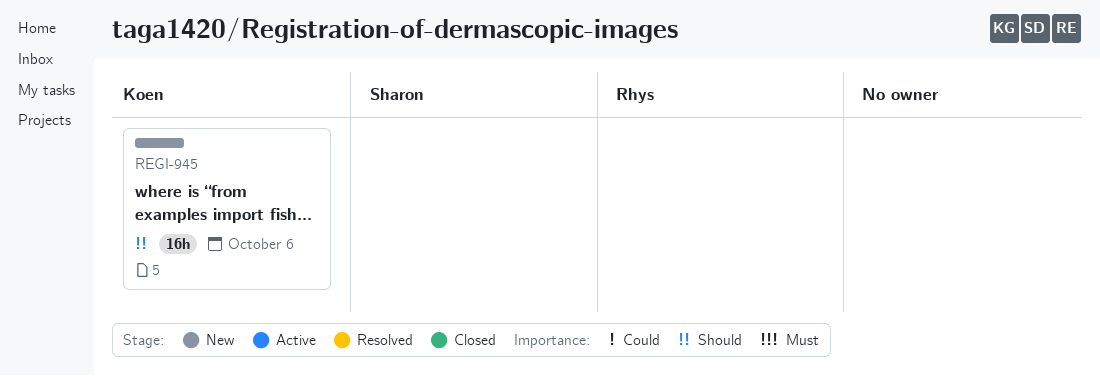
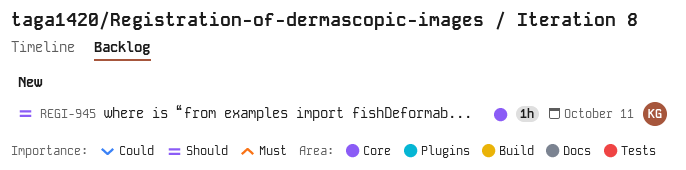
REGI-945, estimate: 16h -> 1h
REGI-945, due: Oct 6 -> Oct 11

